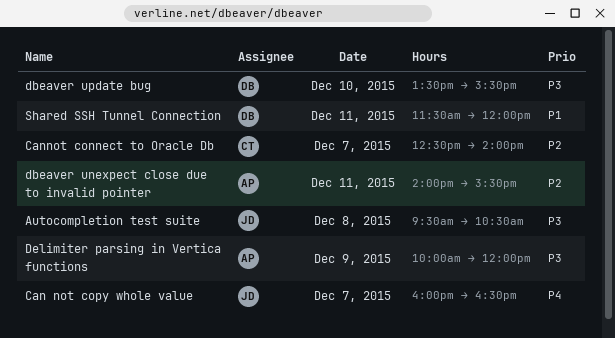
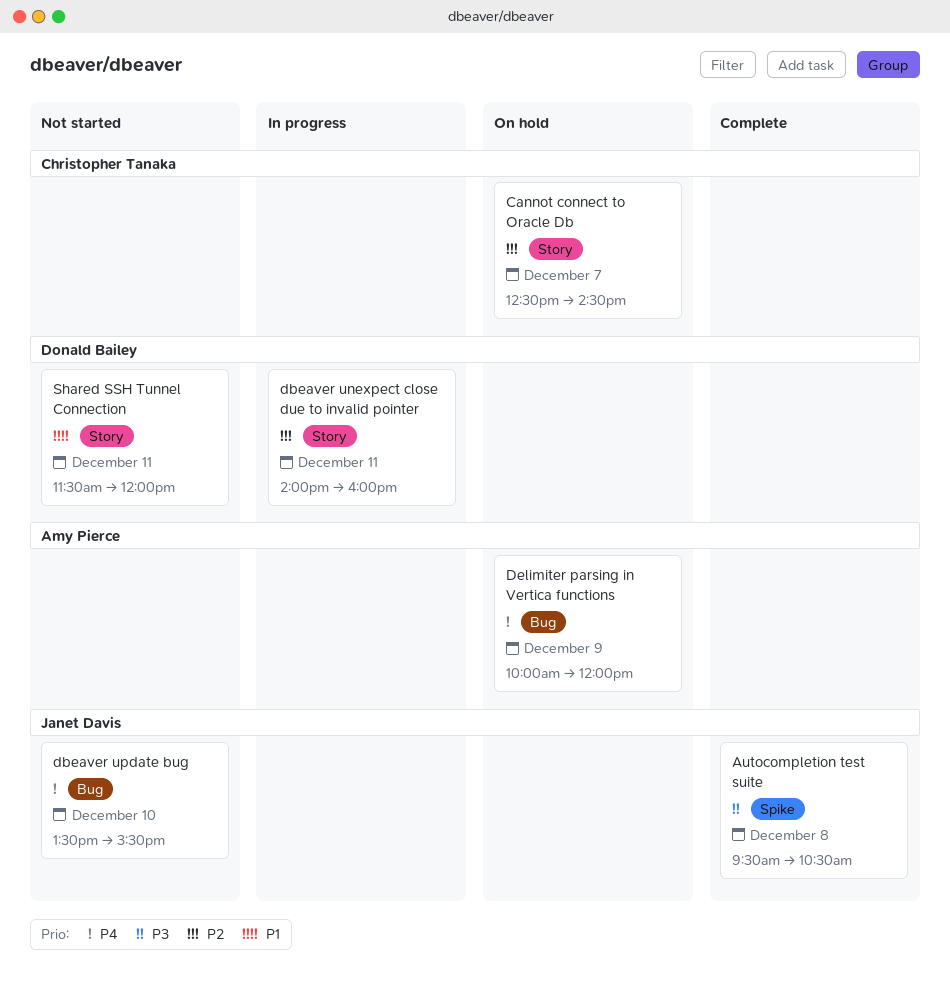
Can not copy whole value: present -> none
Cannot connect to Oracle Db, ends: 14:00 -> 14:30
dbeaver unexpect close due to invalid pointer, owner: Amy Pierce -> Donald Bailey
dbeaver unexpect close due to invalid pointer, ends: 15:30 -> 16:00
dbeaver update bug, owner: Donald Bailey -> Janet Davis
dbeaver update bug, priority: P3 -> P4
Delimiter parsing in Vertica functions, priority: P3 -> P4

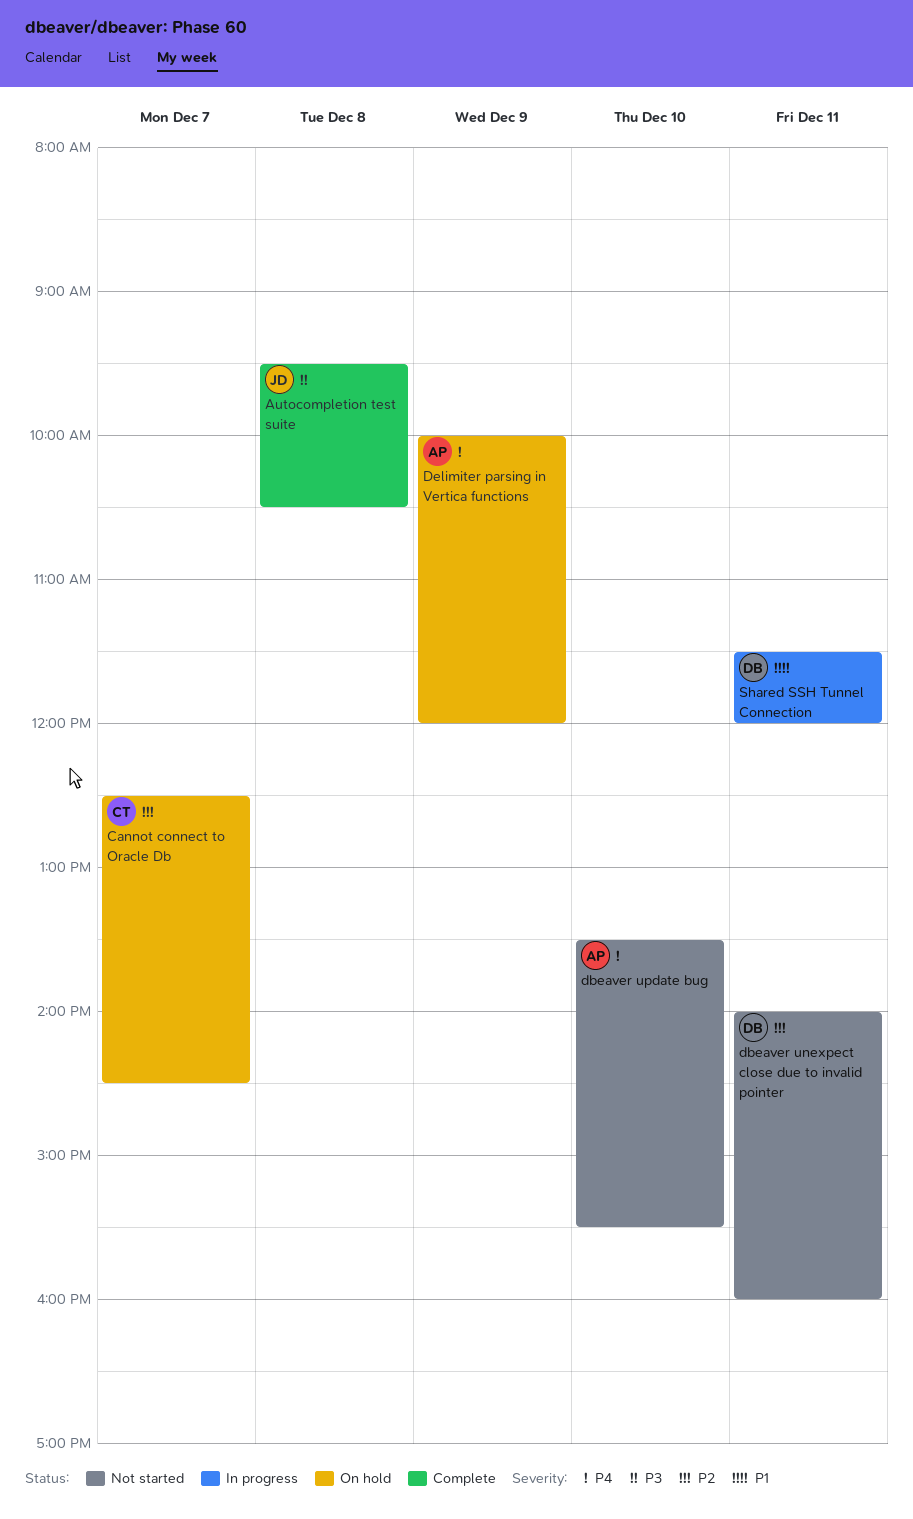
dbeaver unexpect close due to invalid pointer, status: In progress -> Not started
dbeaver update bug, owner: Janet Davis -> Amy Pierce
Shared SSH Tunnel Connection, status: Not started -> In progress

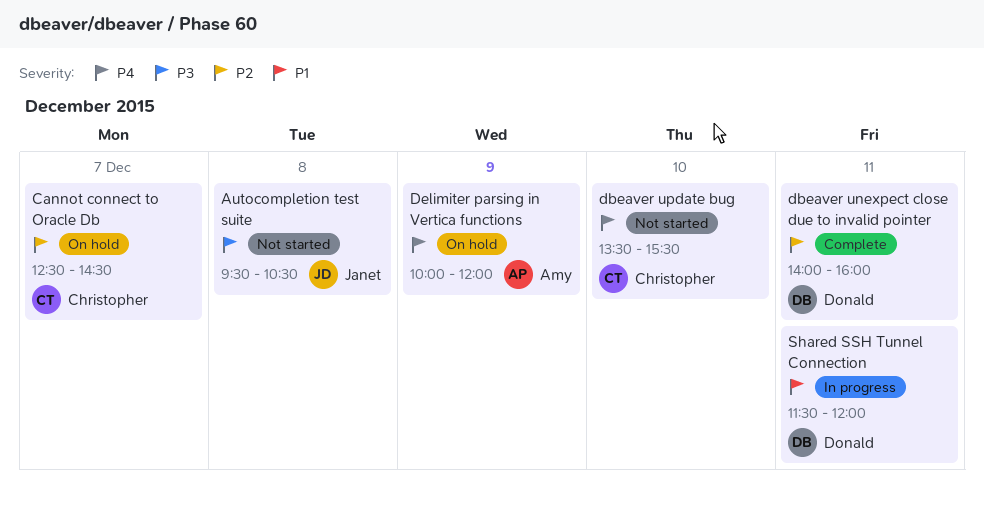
Autocompletion test suite, status: Complete -> Not started
dbeaver unexpect close due to invalid pointer, status: Not started -> Complete
dbeaver update bug, owner: Amy -> Christopher

